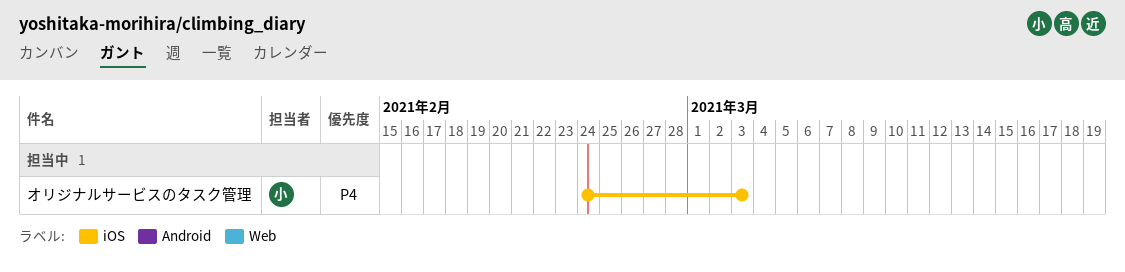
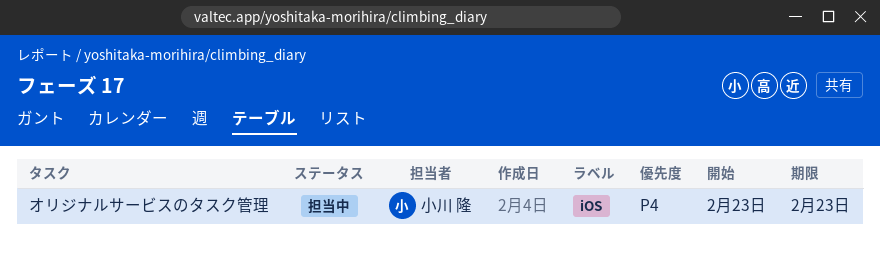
オリジナルサービスのタスク管理, start: Feb 24 -> Feb 23
オリジナルサービスのタスク管理, due: Mar 3 -> Feb 23

